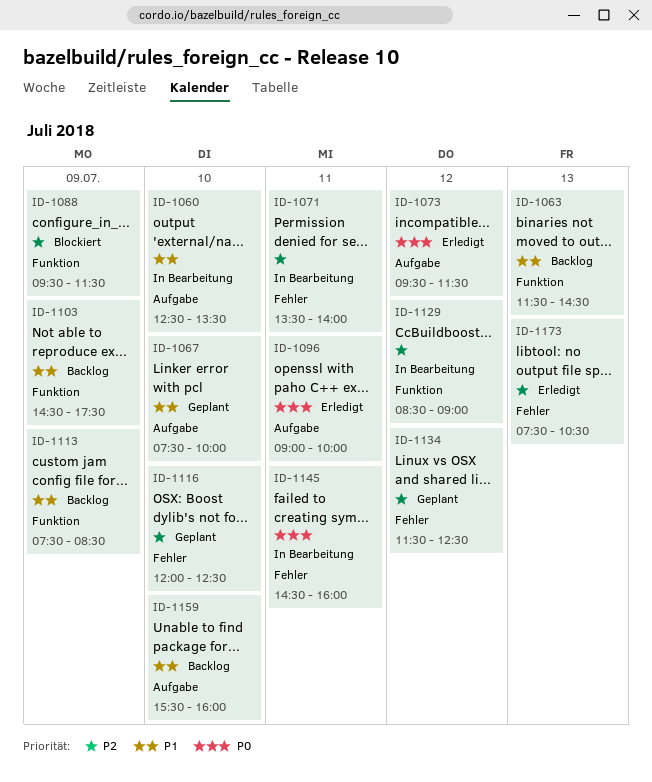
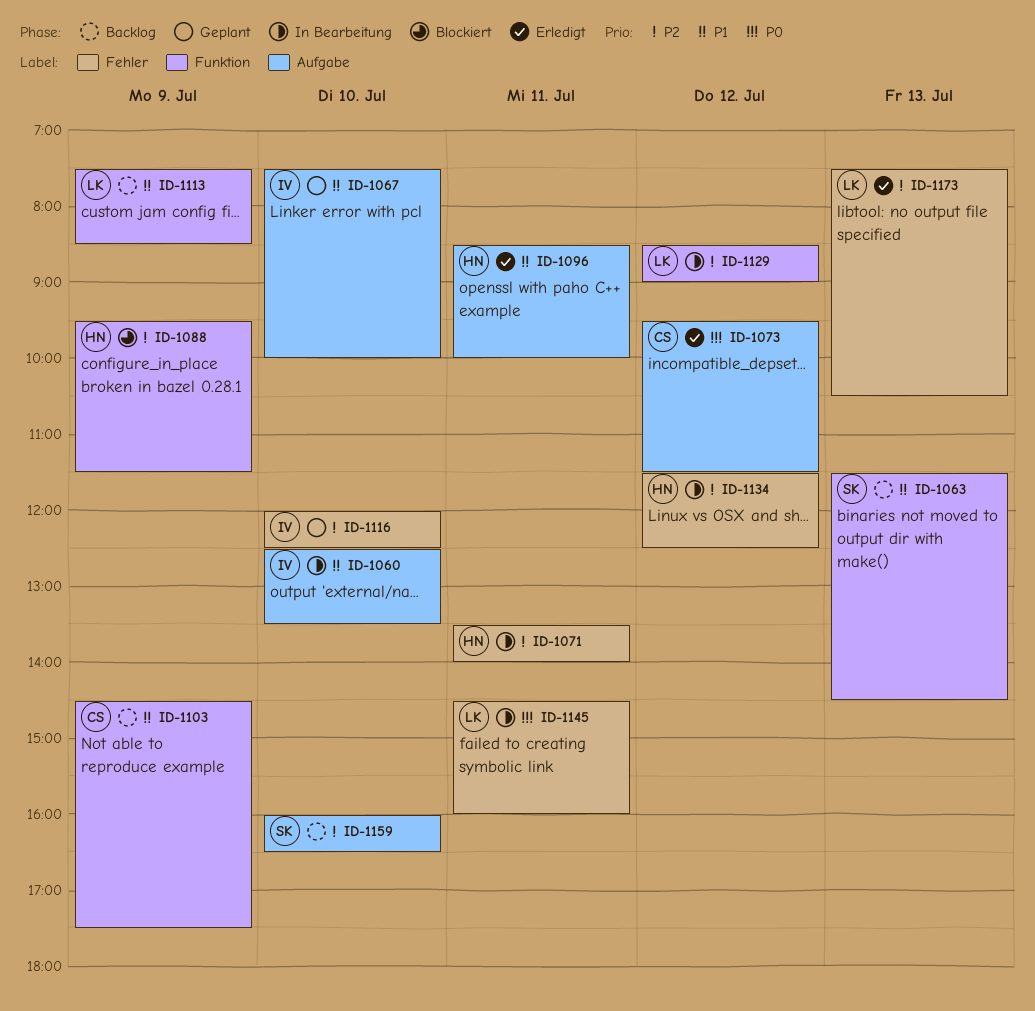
ID-1096, priority: P0 -> P1
ID-1096, begins: 09:00 -> 08:30
ID-1134, status: Geplant -> In Bearbeitung
ID-1159, priority: P1 -> P2
ID-1159, begins: 15:30 -> 16:00
ID-1159, ends: 16:00 -> 16:30

